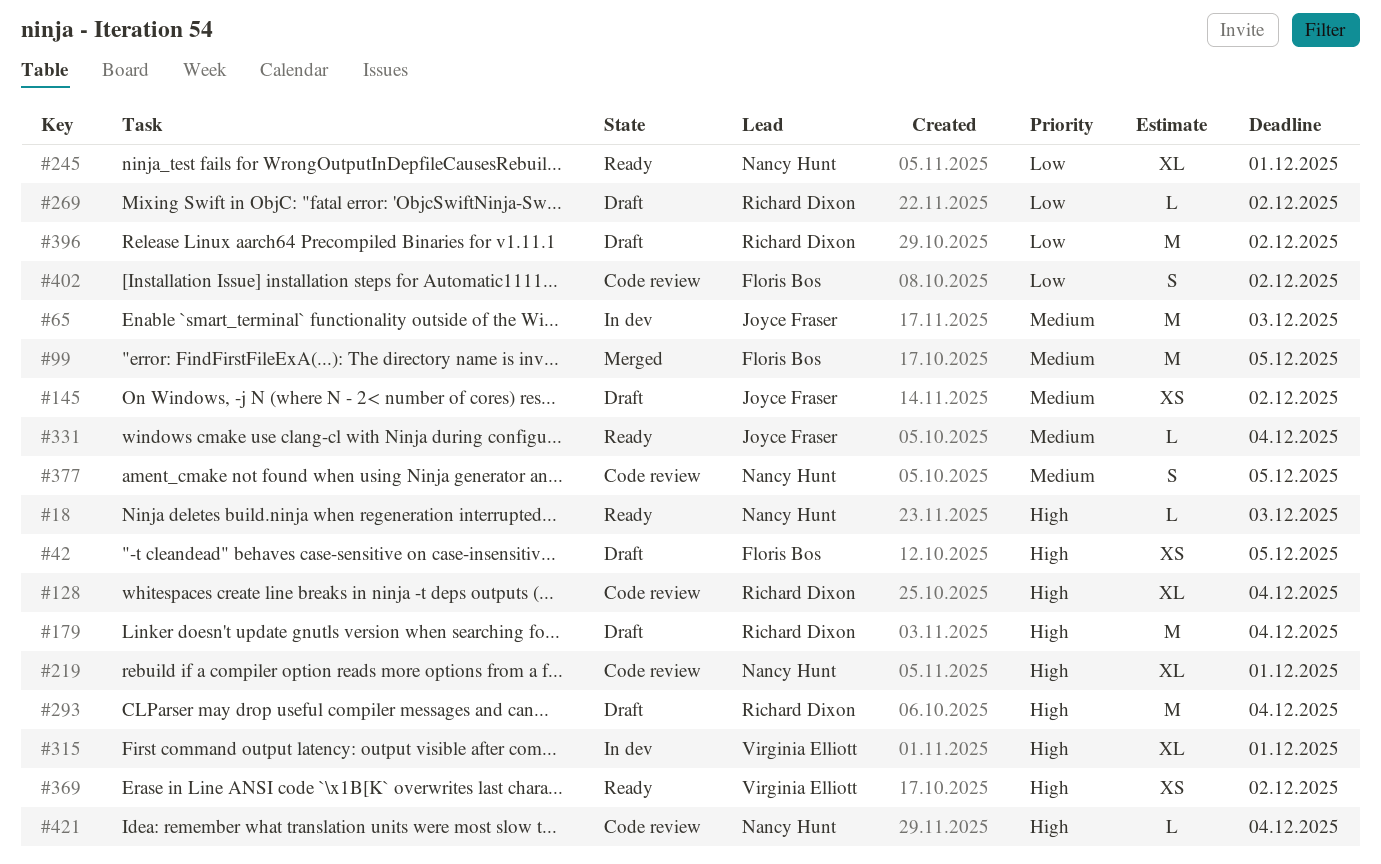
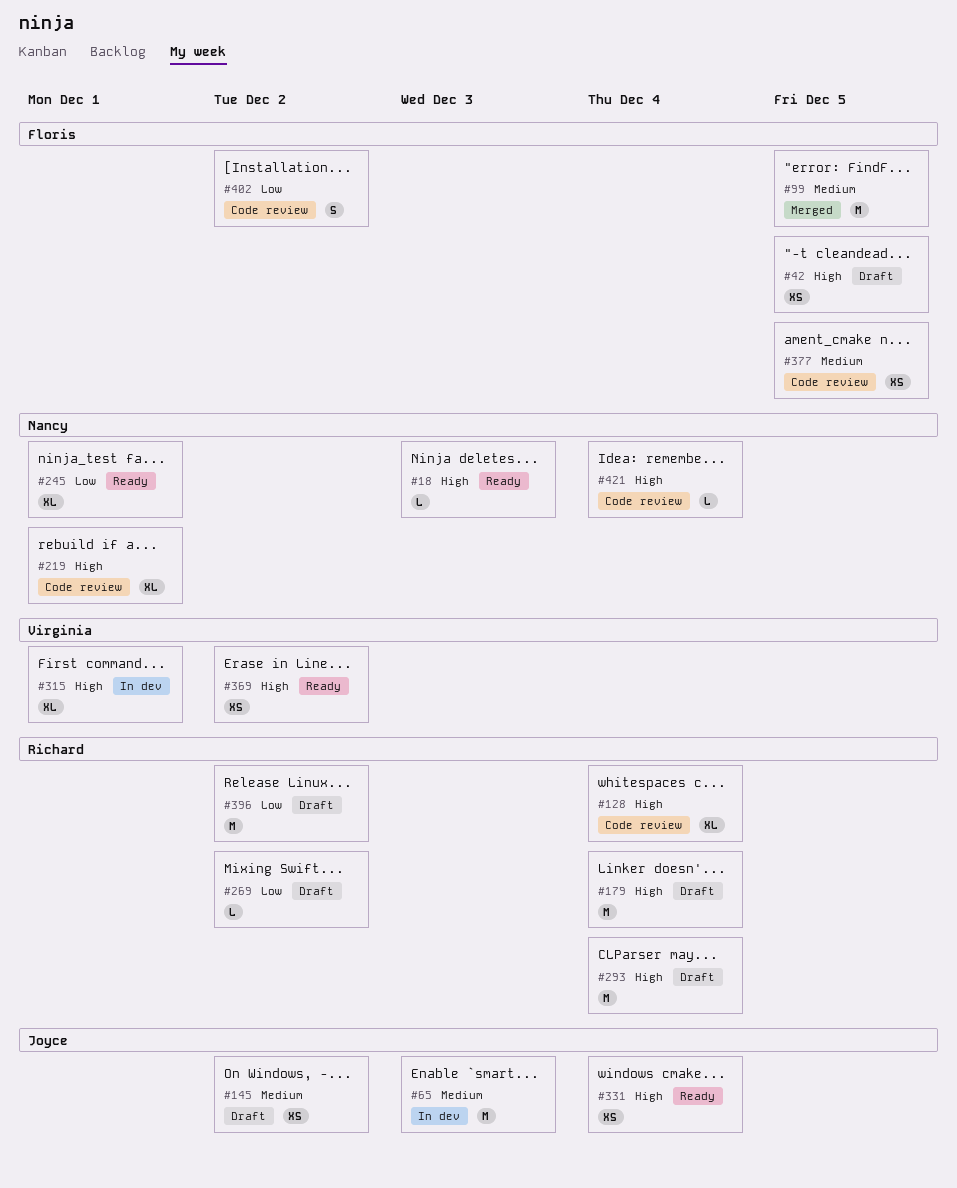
#331, priority: Medium -> High
#331, estimate: L -> XS
#377, owner: Nancy Hunt -> Floris Bos
#377, estimate: S -> XS

